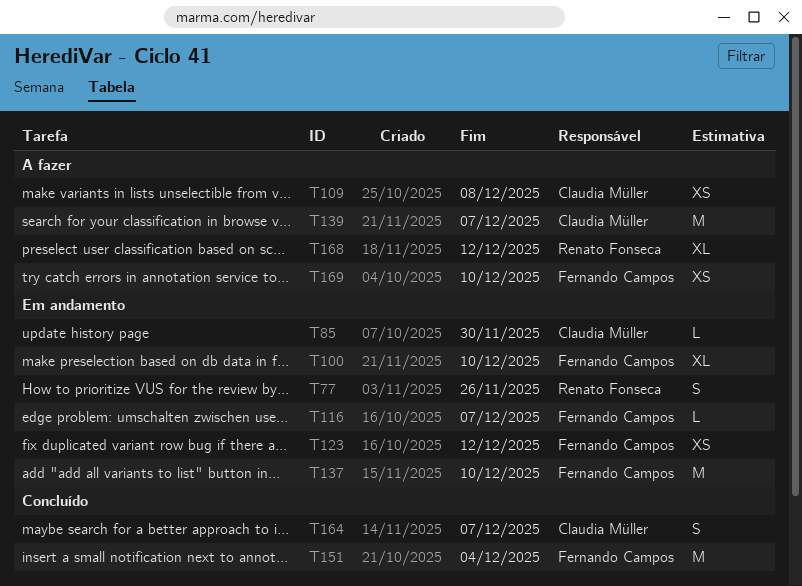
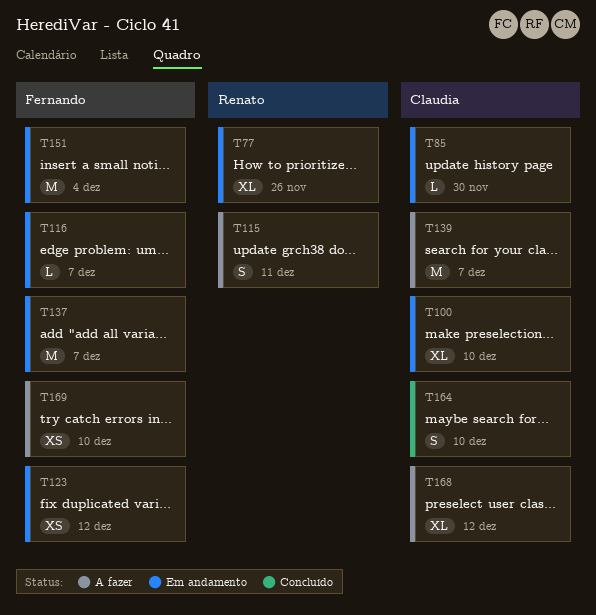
T77, estimate: S -> XL
T100, owner: Fernando Campos -> Claudia Müller
T109: present -> none
T115: none -> present
T137, due: Dec 10 -> Dec 7
T151, status: Concluído -> Em andamento
T164, due: Dec 7 -> Dec 10
T168, owner: Renato Fonseca -> Claudia Müller

